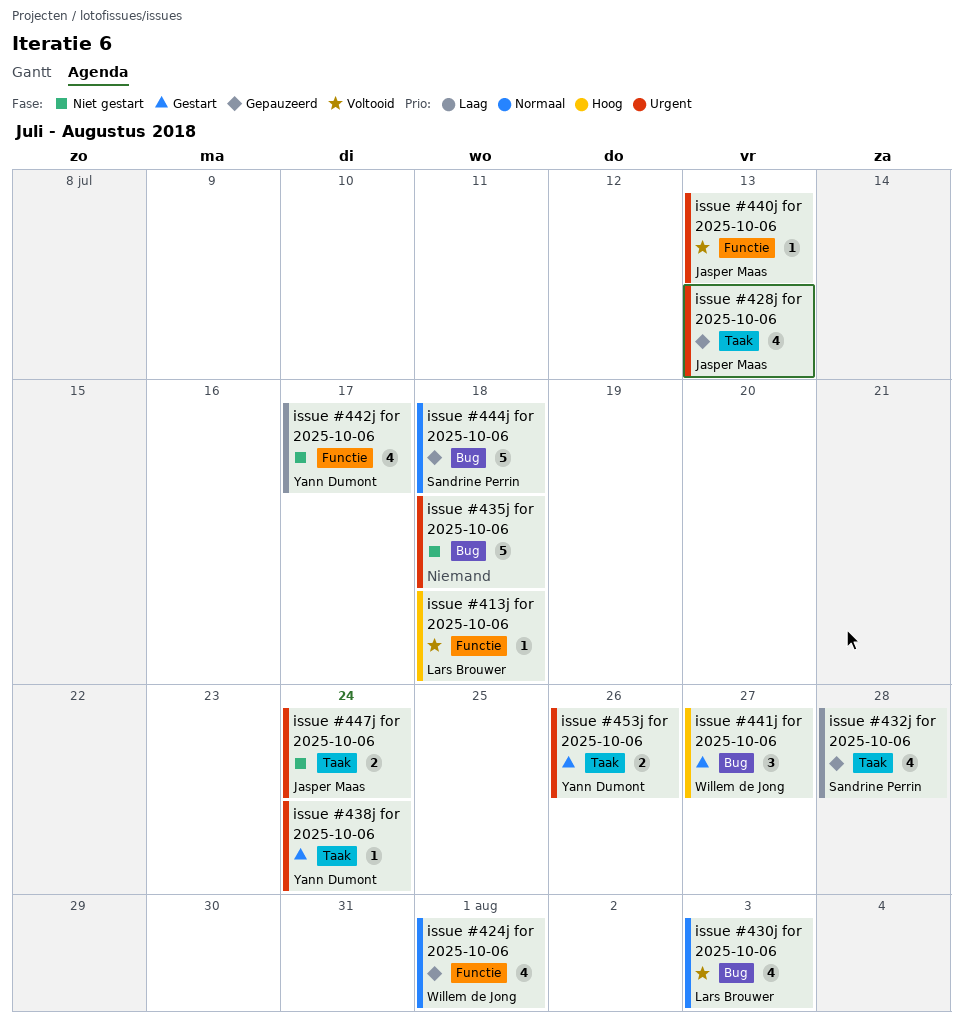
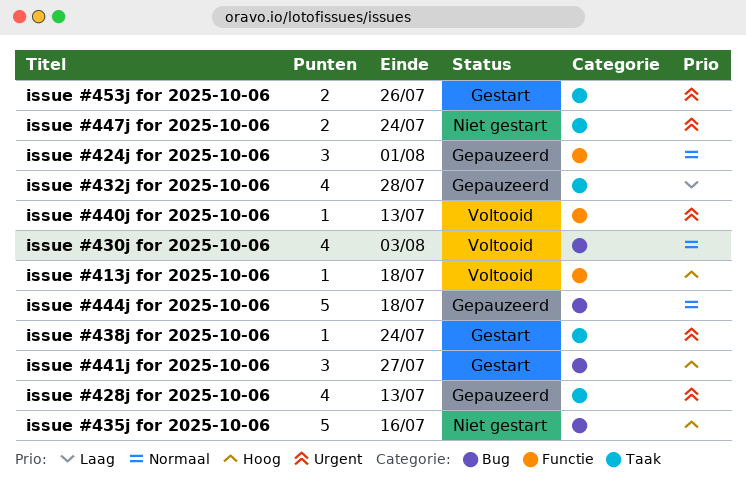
issue #424j for 2025-10-06, estimate: 4 -> 3
issue #435j for 2025-10-06, priority: Urgent -> Hoog
issue #435j for 2025-10-06, due: Jul 18 -> Jul 16
issue #442j for 2025-10-06: present -> none

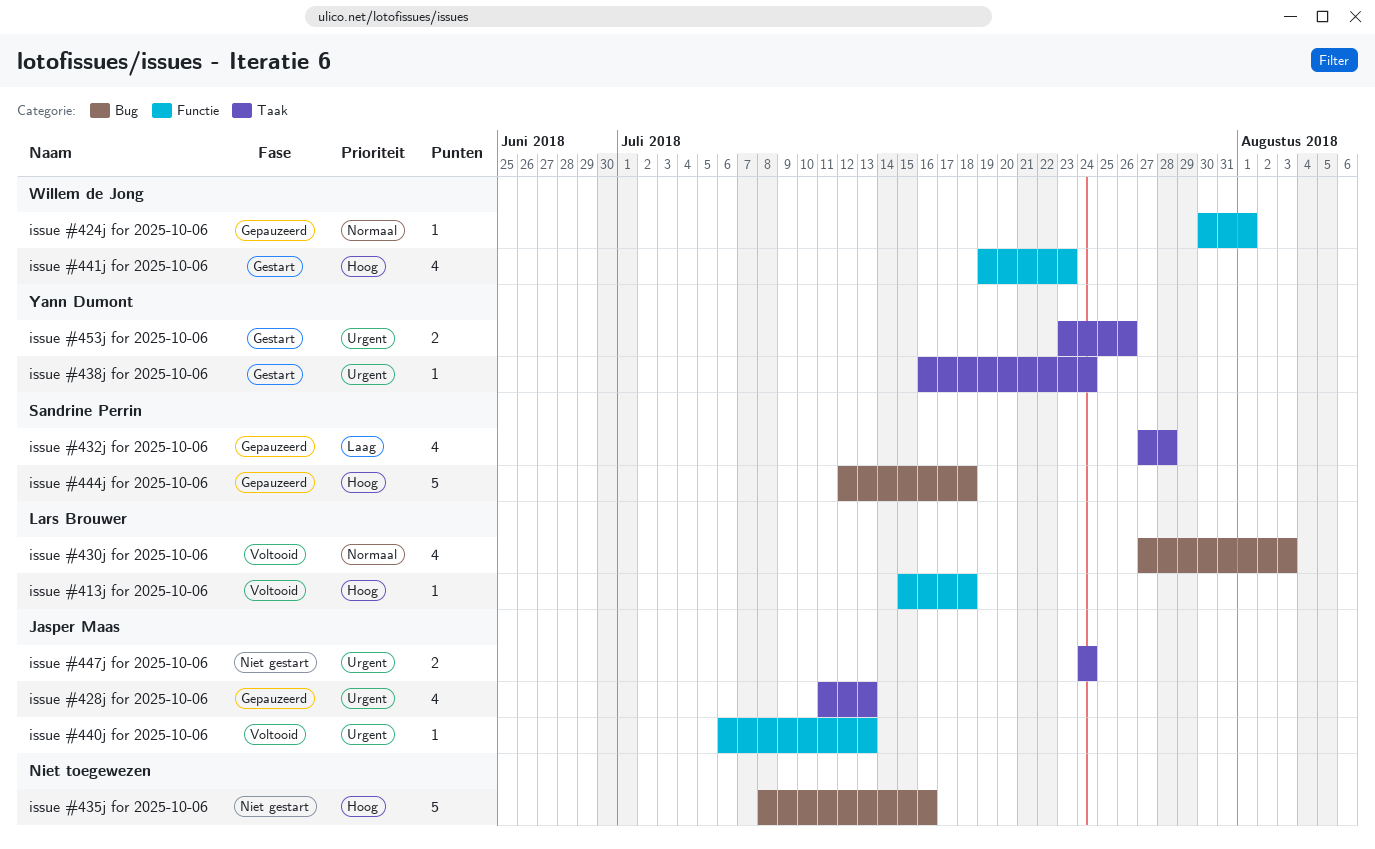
issue #424j for 2025-10-06, estimate: 3 -> 1
issue #441j for 2025-10-06, label: Bug -> Functie
issue #441j for 2025-10-06, estimate: 3 -> 4
issue #441j for 2025-10-06, due: Jul 27 -> Jul 23
issue #444j for 2025-10-06, priority: Normaal -> Hoog

